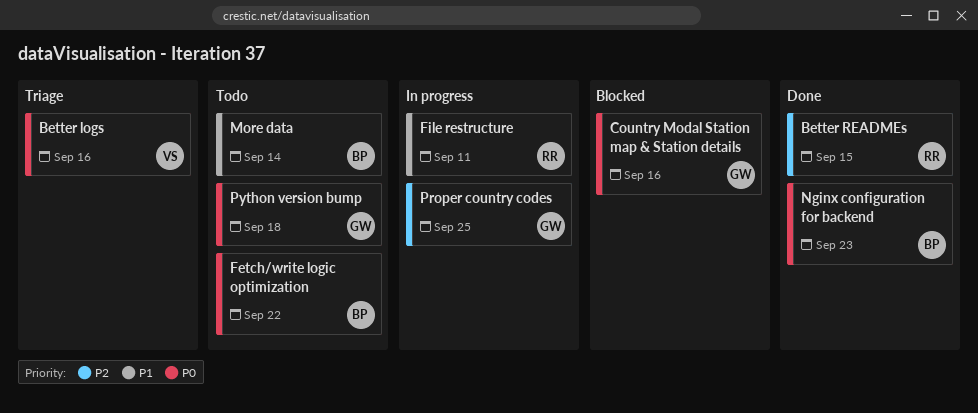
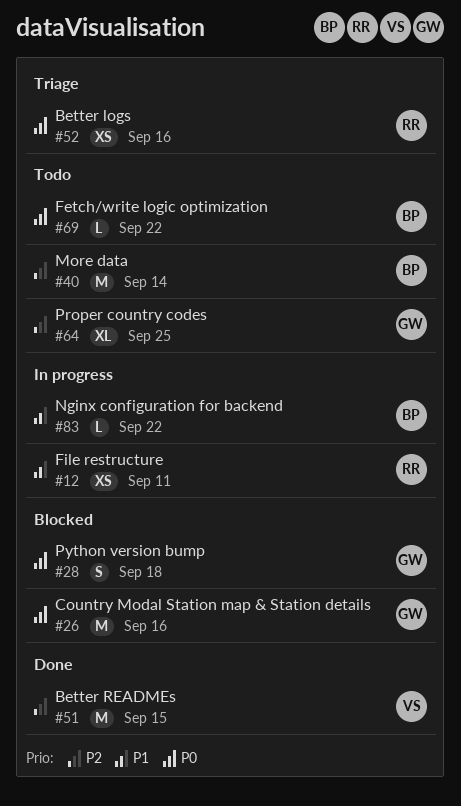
Better logs, owner: VS -> RR
Better READMEs, owner: RR -> VS
More data, priority: P1 -> P2
Nginx configuration for backend, status: Done -> In progress
Nginx configuration for backend, priority: P0 -> P1
Nginx configuration for backend, due: Sep 23 -> Sep 22
Proper country codes, status: In progress -> Todo
Python version bump, status: Todo -> Blocked

